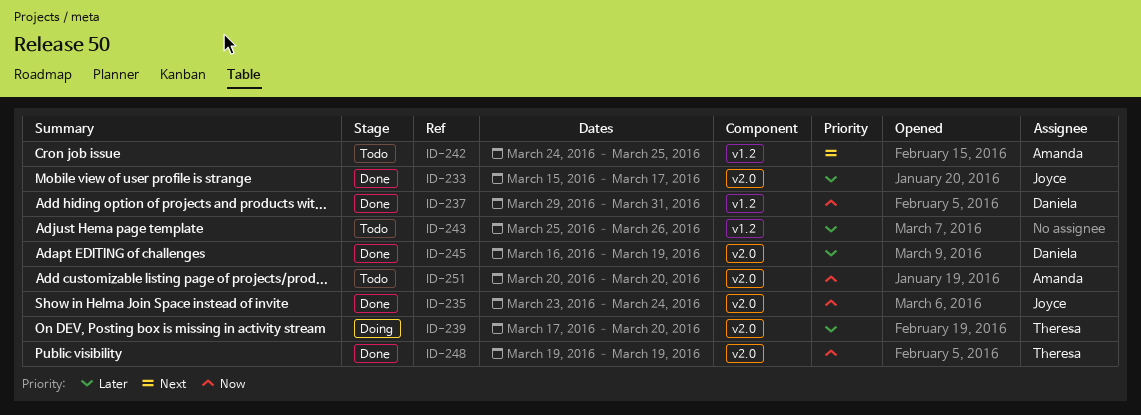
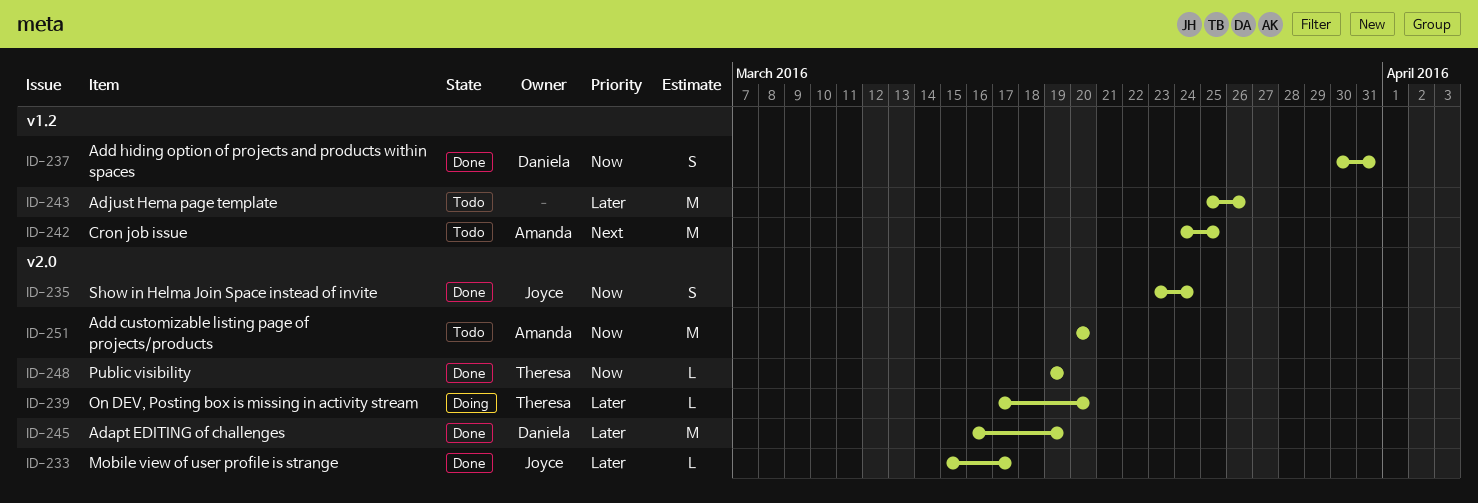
ID-237, start: Mar 29 -> Mar 30

